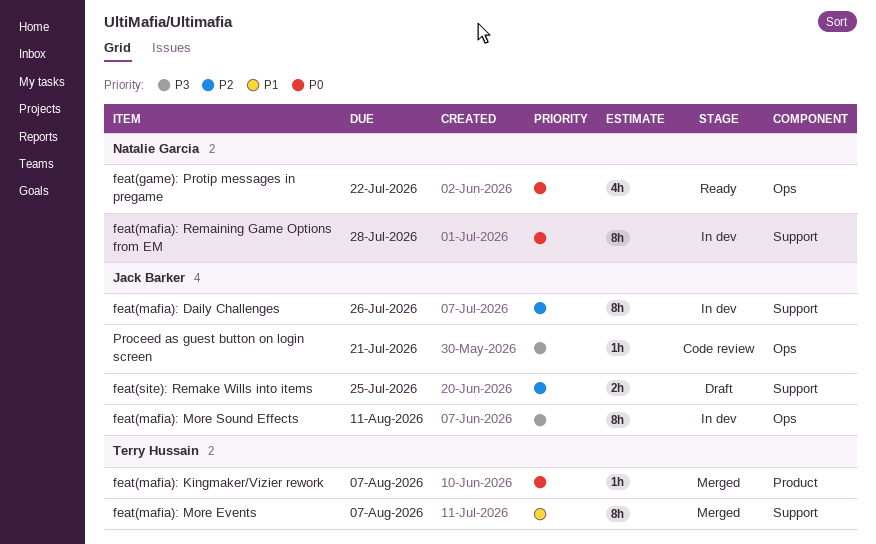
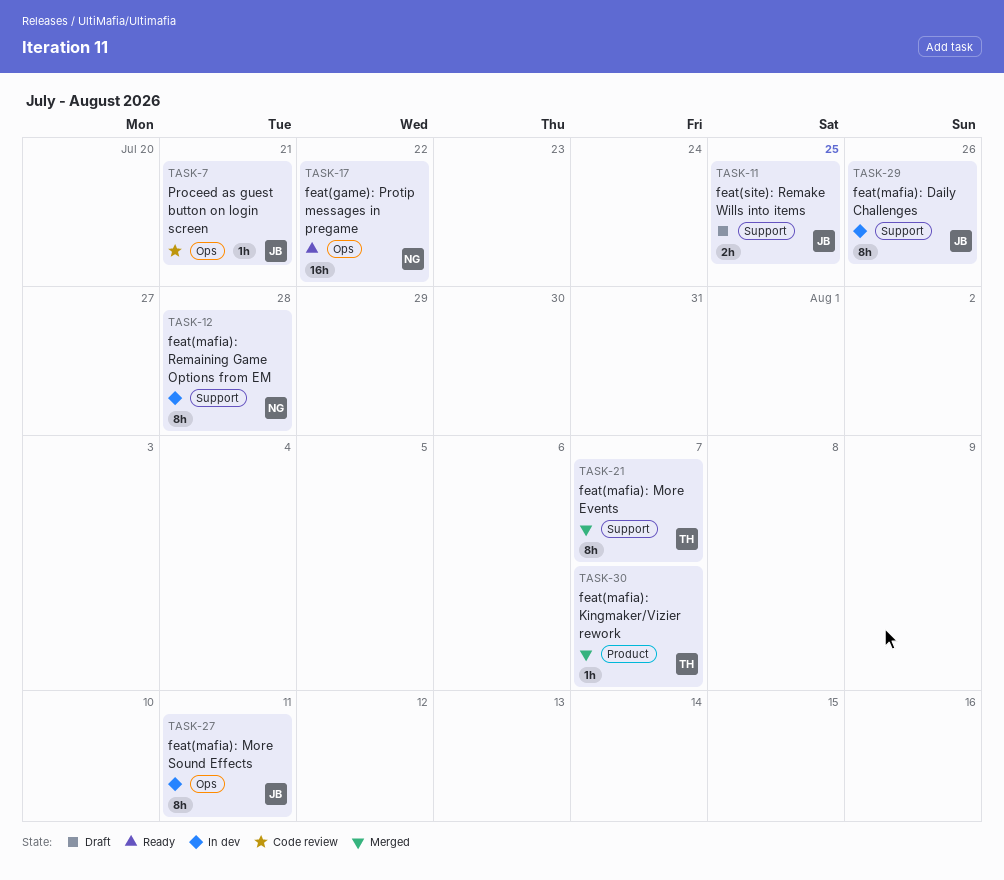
feat(game): Protip messages in pregame, estimate: 4h -> 16h

